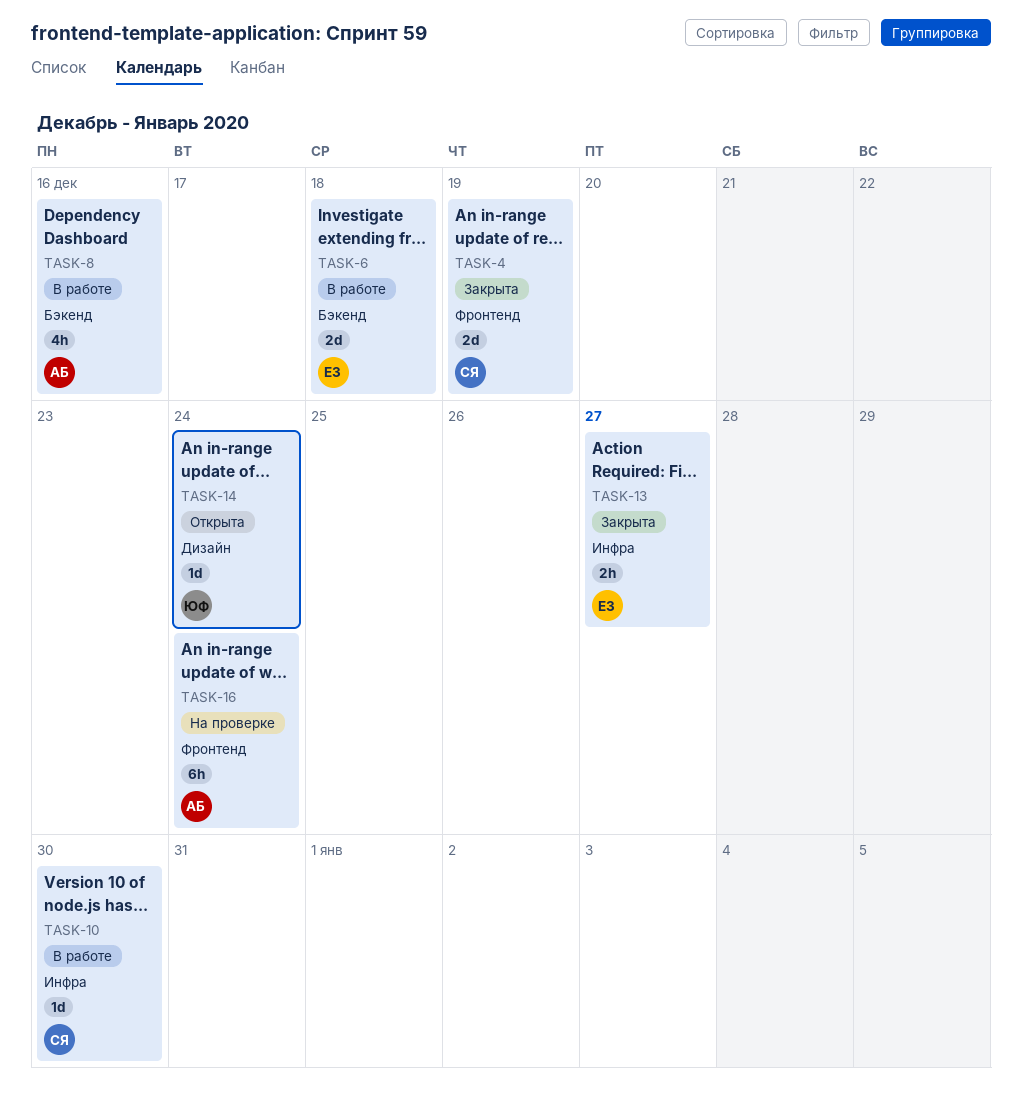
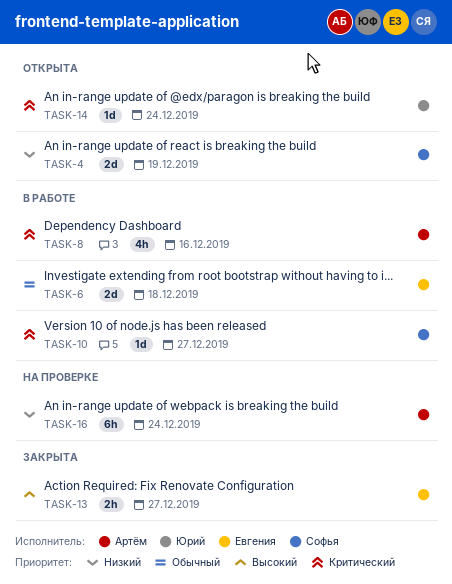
TASK-4, status: Закрыта -> Открыта
TASK-10, due: Dec 30 -> Dec 27

